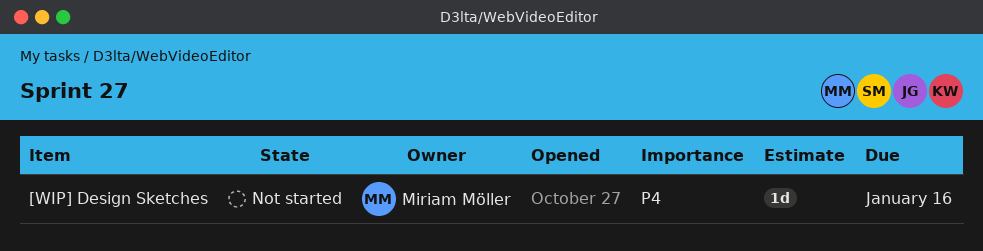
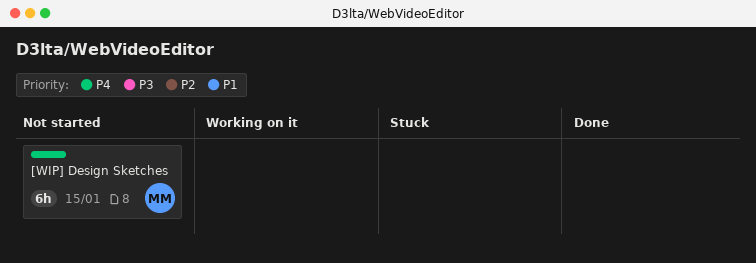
[WIP] Design Sketches, estimate: 1d -> 6h
[WIP] Design Sketches, due: Jan 16 -> Jan 15

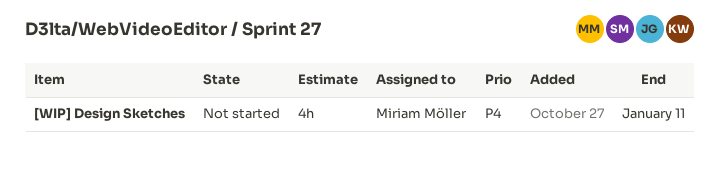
[WIP] Design Sketches, estimate: 6h -> 4h
[WIP] Design Sketches, due: Jan 15 -> Jan 11

